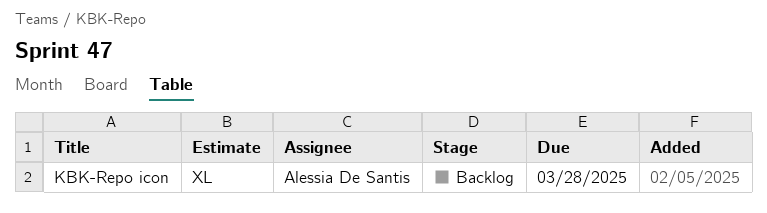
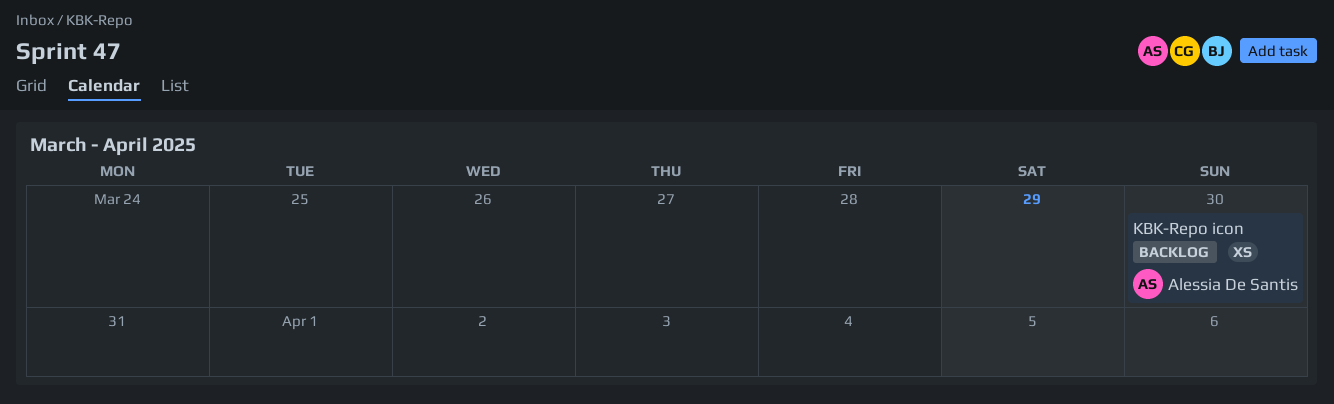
KBK-Repo icon, estimate: XL -> XS
KBK-Repo icon, due: Mar 28 -> Mar 30

